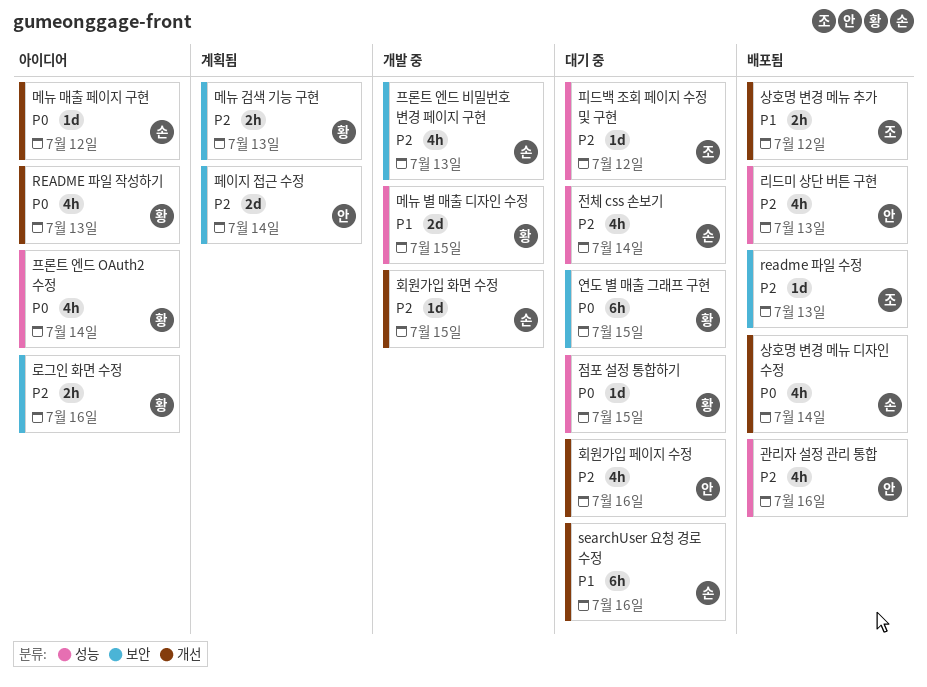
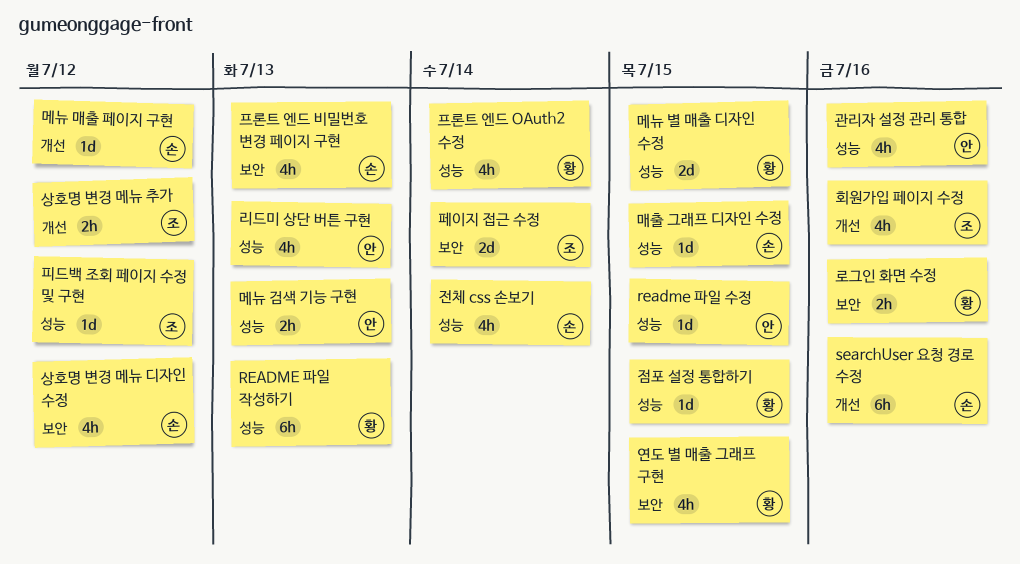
readme 파일 수정, owner: 조 -> 안
readme 파일 수정, label: 보안 -> 성능
readme 파일 수정, due: Jul 13 -> Jul 15
README 파일 작성하기, label: 개선 -> 성능
README 파일 작성하기, estimate: 4h -> 6h
매출 그래프 디자인 수정: none -> present
메뉴 검색 기능 구현, owner: 황 -> 안
메뉴 검색 기능 구현, label: 보안 -> 성능
상호명 변경 메뉴 디자인 수정, label: 개선 -> 보안
상호명 변경 메뉴 디자인 수정, due: Jul 14 -> Jul 12
연도 별 매출 그래프 구현, estimate: 6h -> 4h
페이지 접근 수정, owner: 안 -> 조
회원가입 페이지 수정, owner: 안 -> 조
회원가입 화면 수정: present -> none

